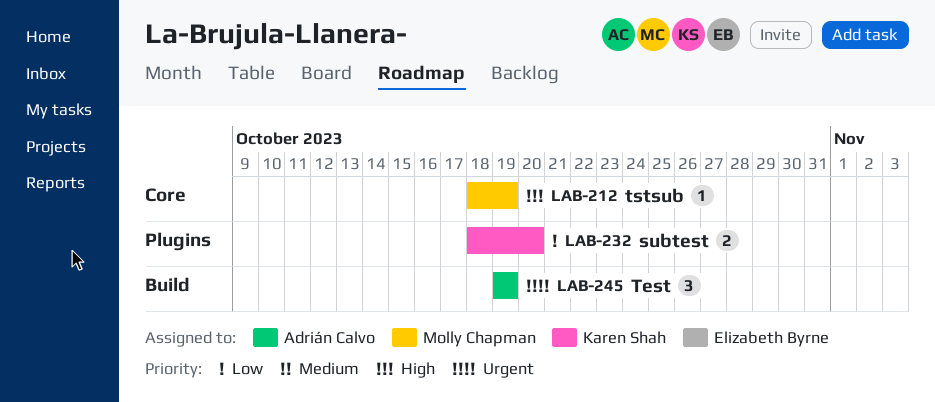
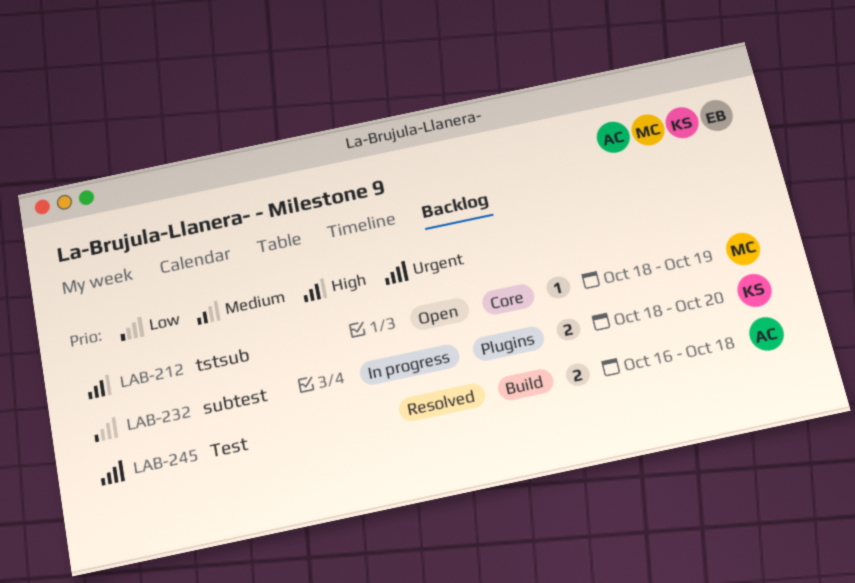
LAB-245, estimate: 3 -> 2
LAB-245, start: Oct 19 -> Oct 16
LAB-245, due: Oct 19 -> Oct 18

